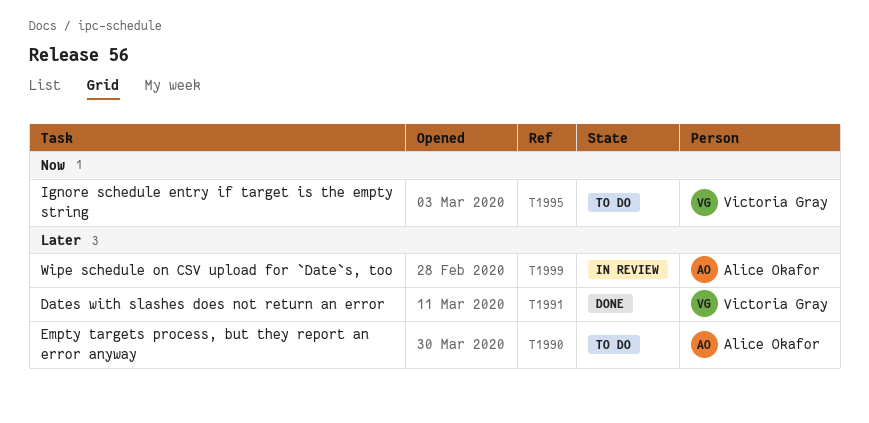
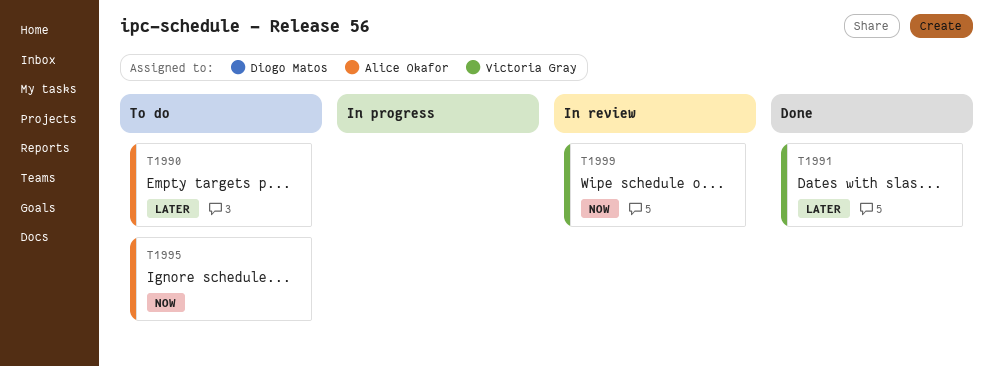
T1995, owner: Victoria Gray -> Alice Okafor
T1999, owner: Alice Okafor -> Victoria Gray
T1999, priority: Later -> Now

